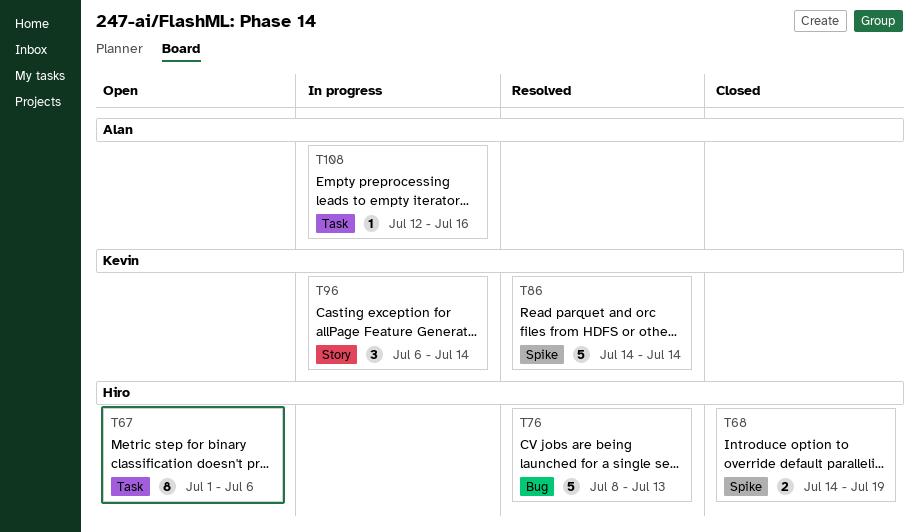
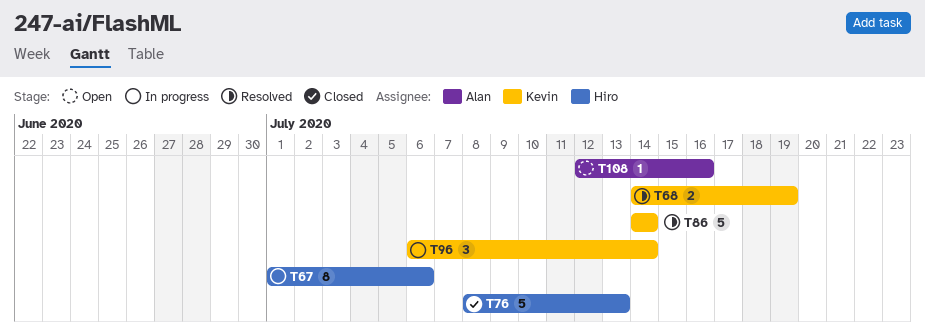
T67, status: Open -> In progress
T68, status: Closed -> Resolved
T68, owner: Hiro -> Kevin
T76, status: Resolved -> Closed
T108, status: In progress -> Open

